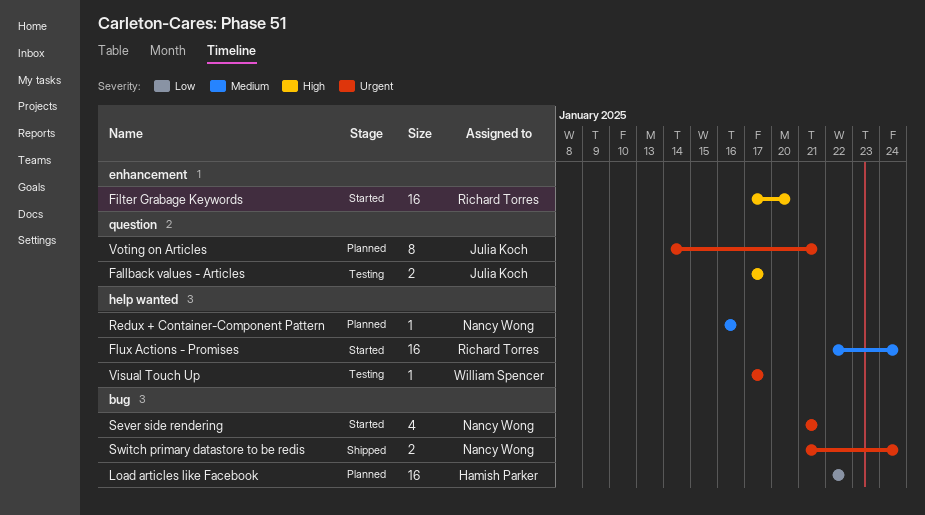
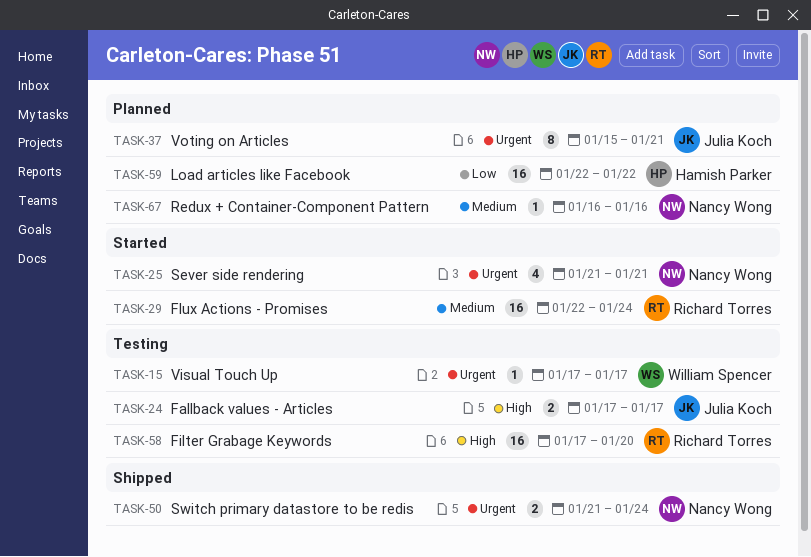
Filter Grabage Keywords, status: Started -> Testing
Voting on Articles, start: Jan 14 -> Jan 15

